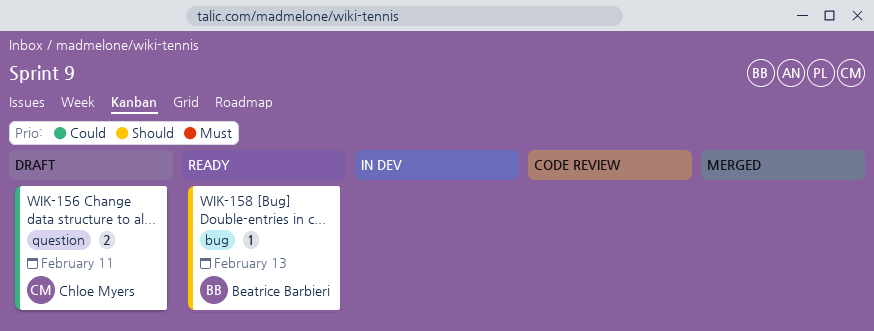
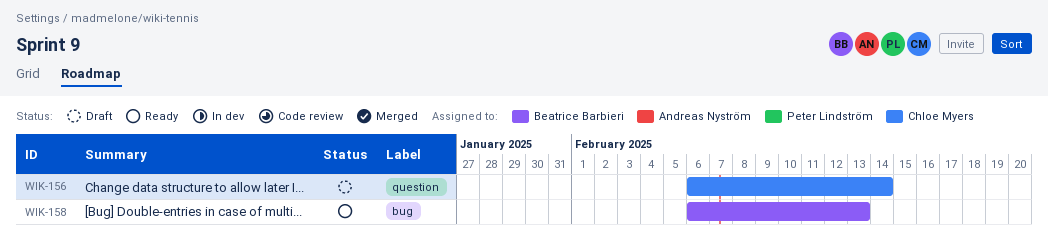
WIK-156, due: Feb 11 -> Feb 14

